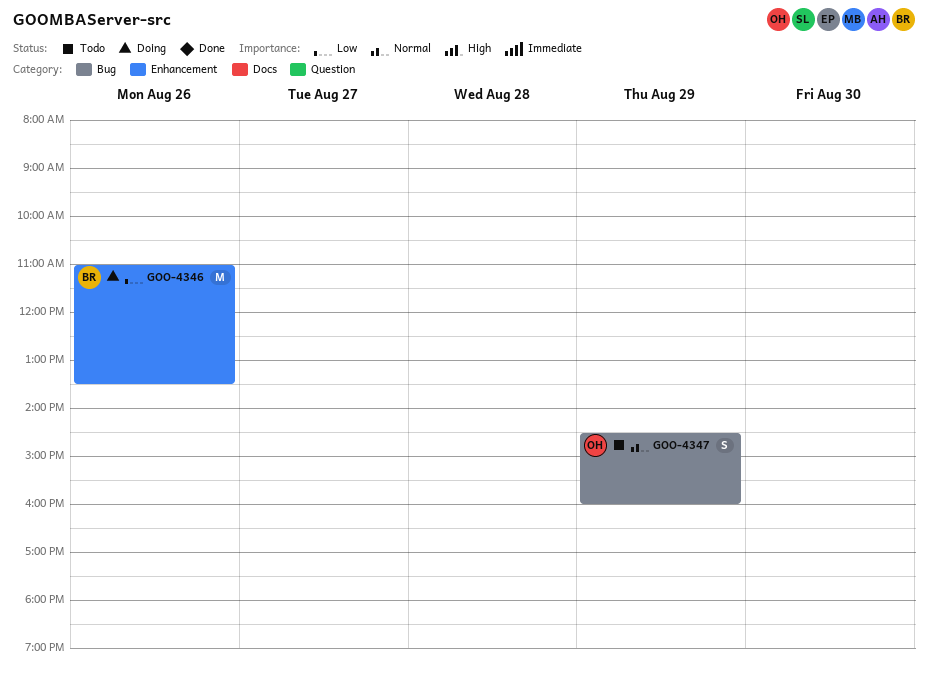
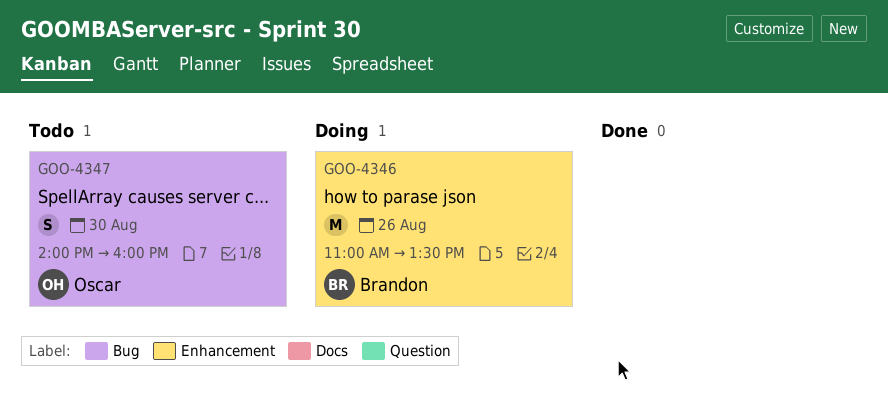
GOO-4347, day: Aug 29 -> Aug 30
GOO-4347, begins: 14:30 -> 14:00

